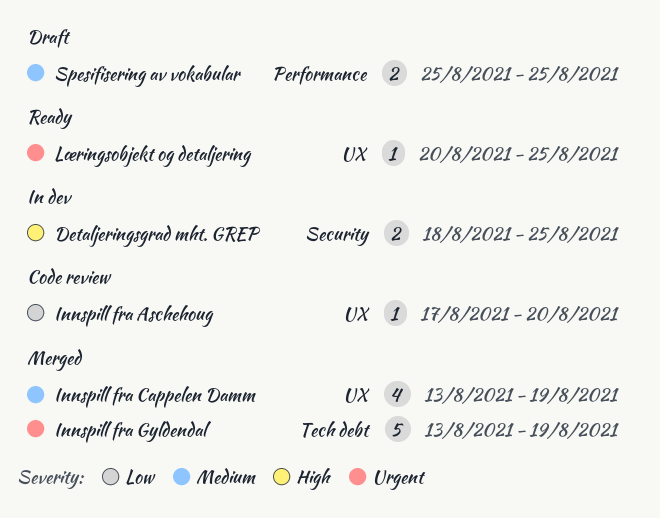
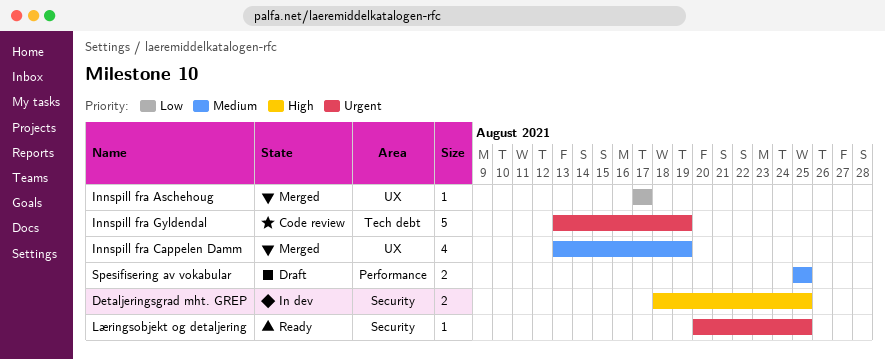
Innspill fra Aschehoug, status: Code review -> Merged
Innspill fra Aschehoug, due: Aug 20 -> Aug 17
Innspill fra Gyldendal, status: Merged -> Code review
Læringsobjekt og detaljering, label: UX -> Security

